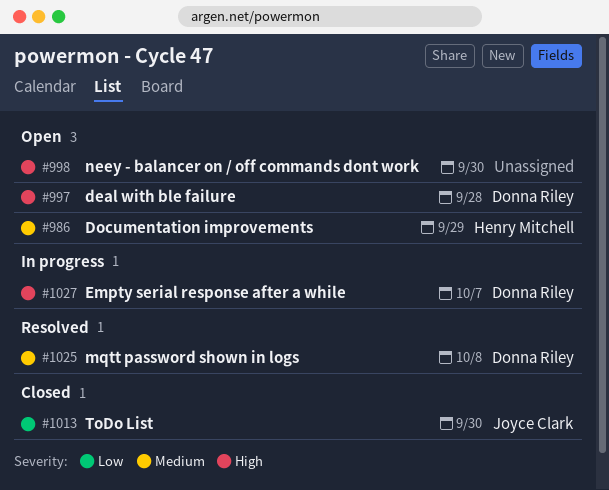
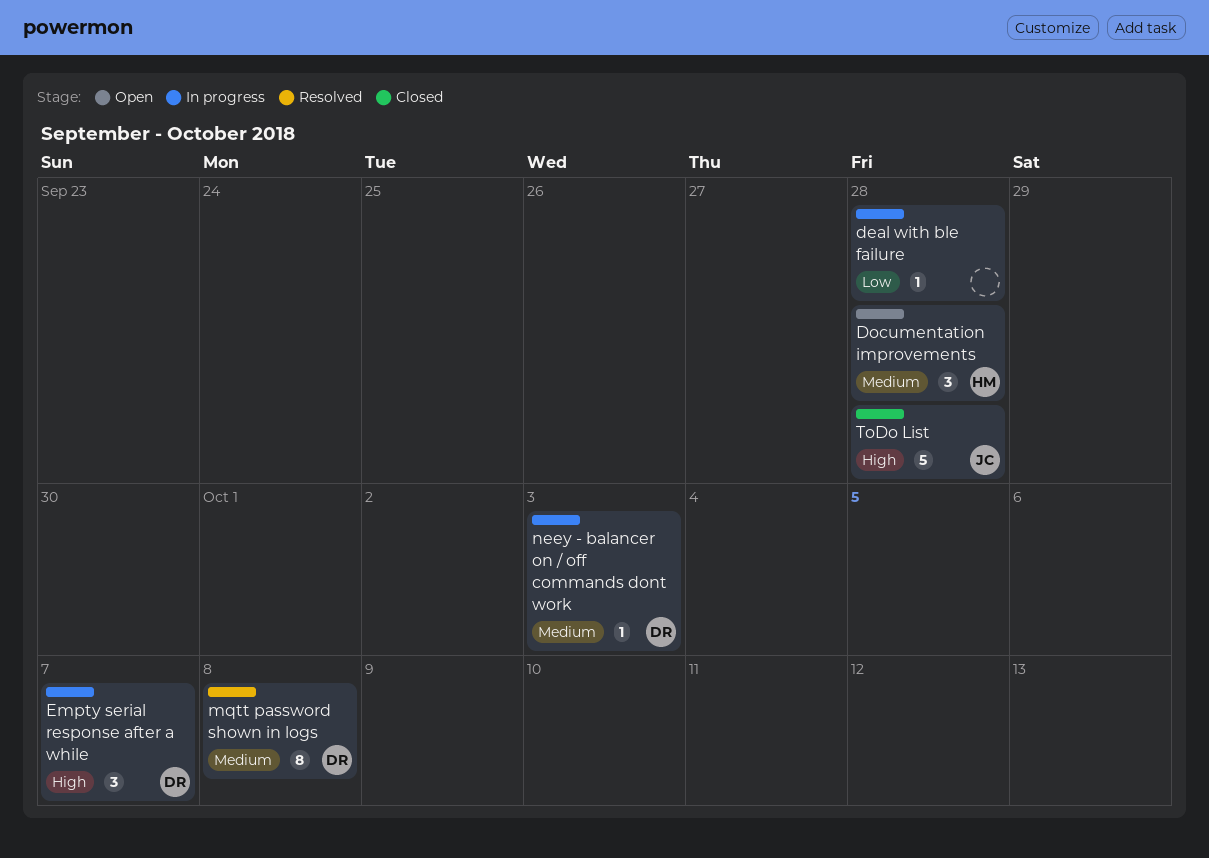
deal with ble failure, status: Open -> In progress
deal with ble failure, owner: Donna Riley -> none
deal with ble failure, priority: High -> Low
Documentation improvements, due: Sep 29 -> Sep 28
neey - balancer on / off commands dont work, status: Open -> In progress
neey - balancer on / off commands dont work, owner: none -> Donna Riley
neey - balancer on / off commands dont work, priority: High -> Medium
neey - balancer on / off commands dont work, due: Sep 30 -> Oct 3
ToDo List, priority: Low -> High
ToDo List, due: Sep 30 -> Sep 28

